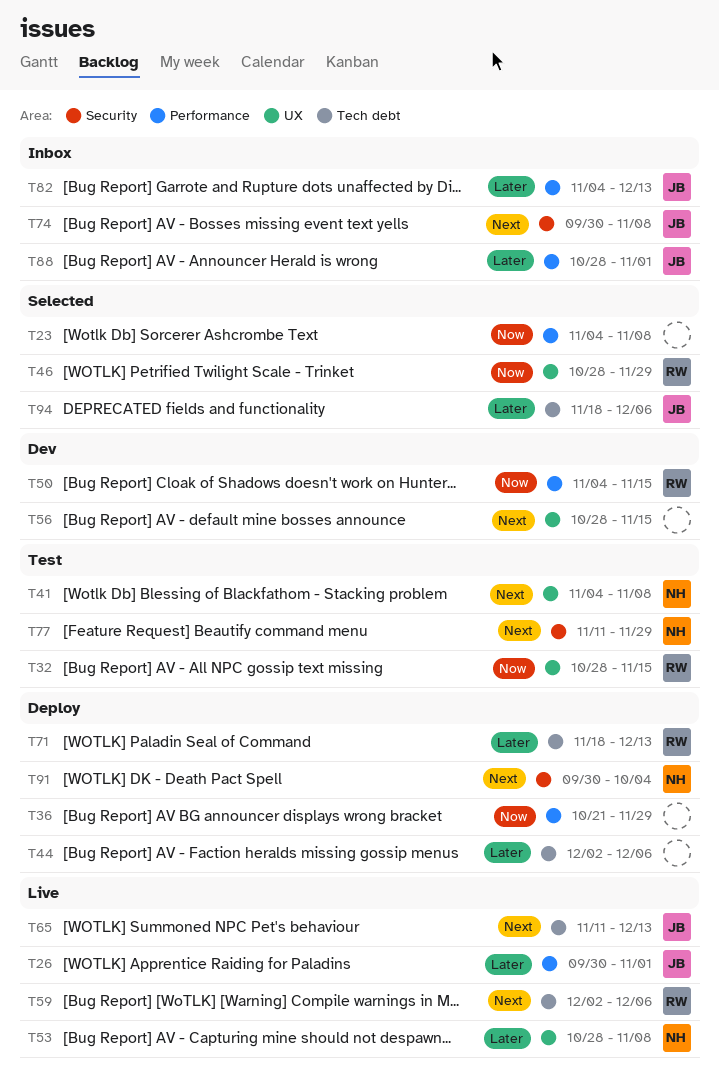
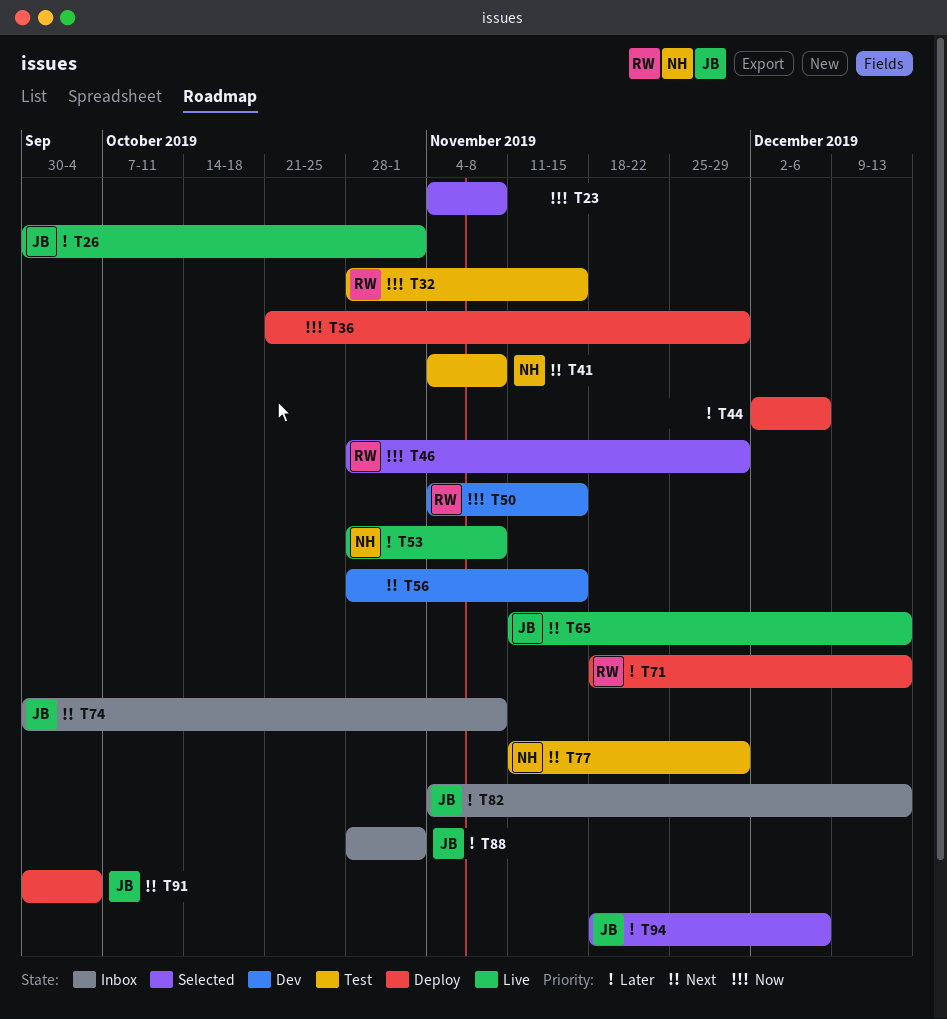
T59: present -> none
T91, owner: NH -> JB

